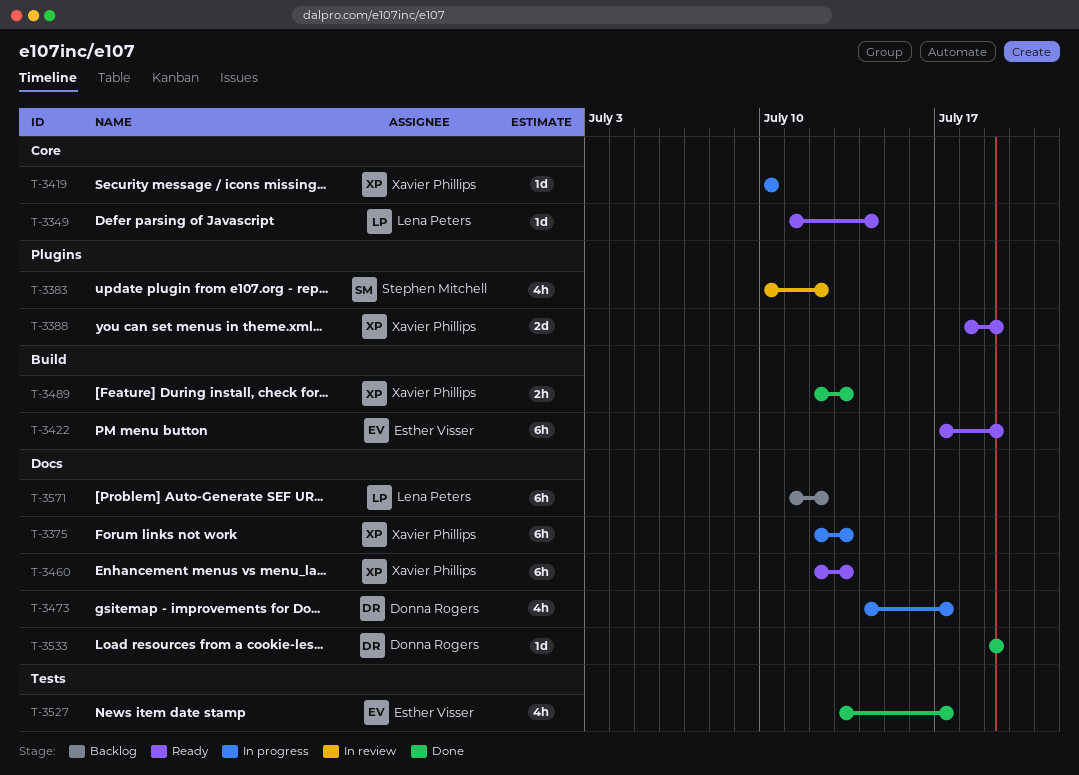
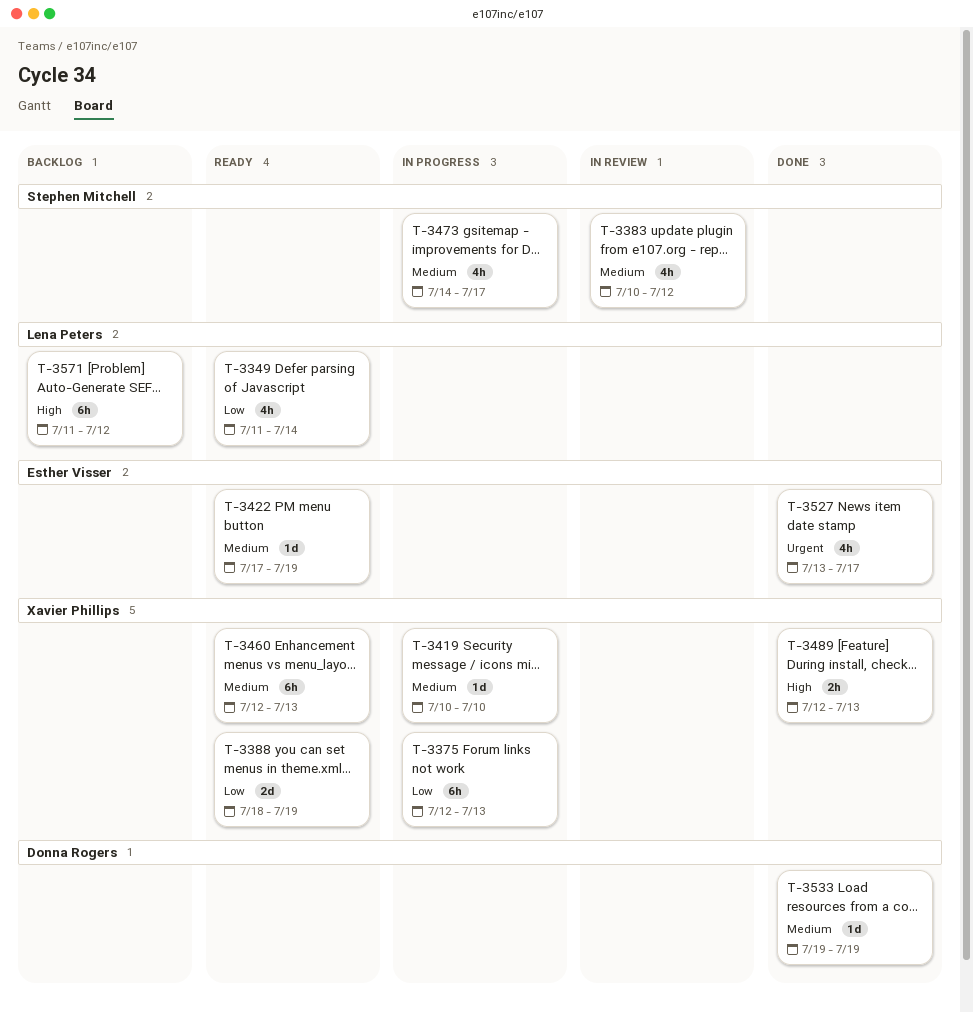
T-3349, estimate: 1d -> 4h
T-3422, estimate: 6h -> 1d
T-3473, owner: Donna Rogers -> Stephen Mitchell

